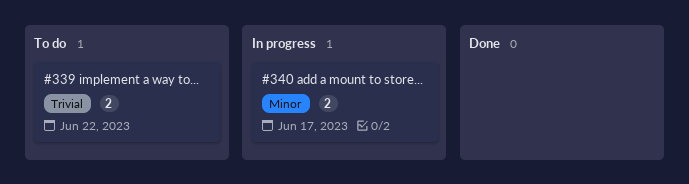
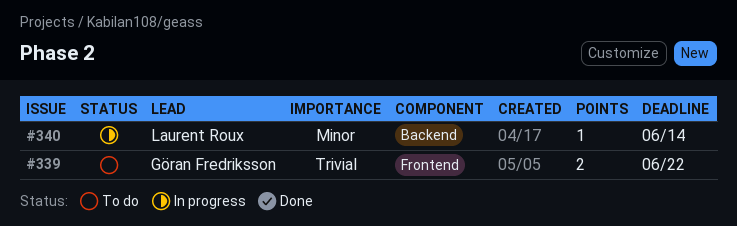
#340, estimate: 2 -> 1
#340, due: Jun 17 -> Jun 14

